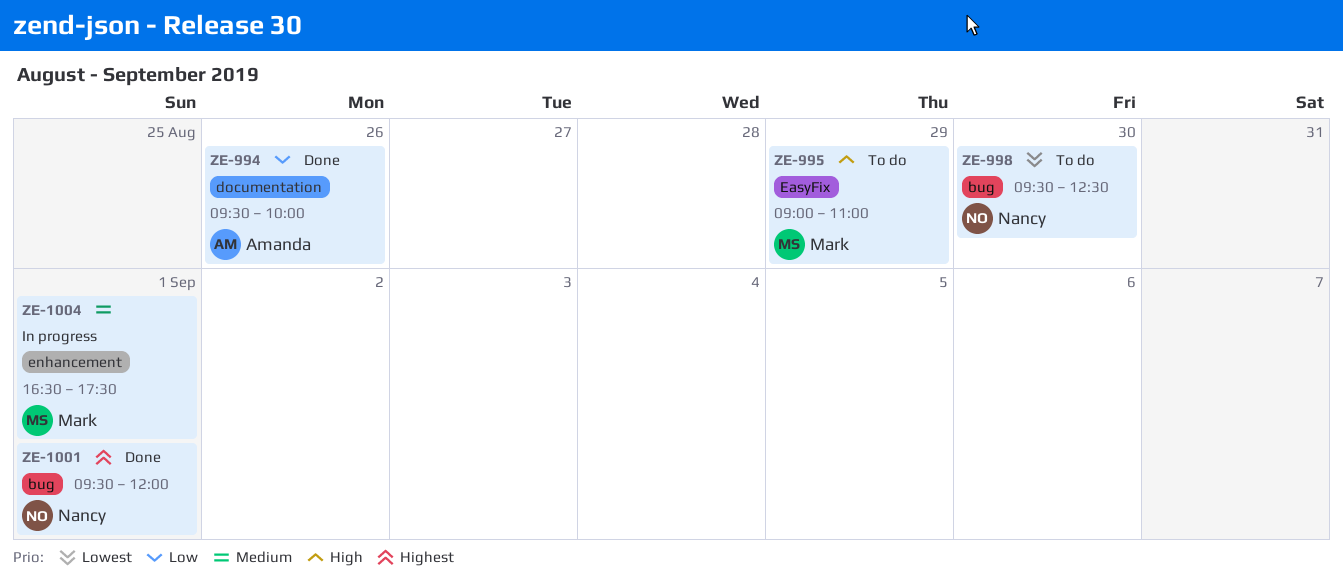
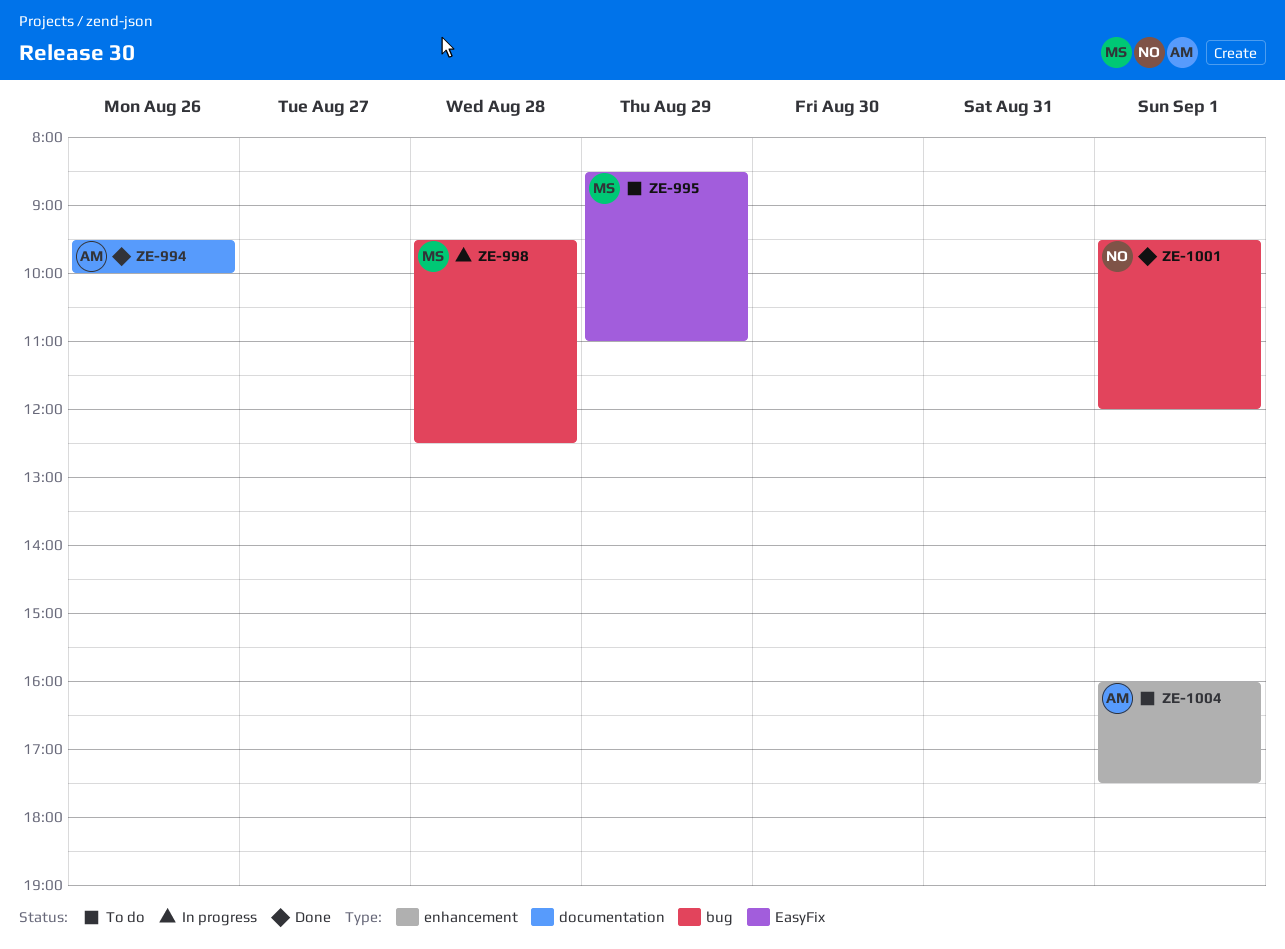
ZE-995, begins: 09:00 -> 08:30
ZE-998, status: To do -> In progress
ZE-998, owner: Nancy -> Mark
ZE-998, day: Aug 30 -> Aug 28
ZE-1004, status: In progress -> To do
ZE-1004, owner: Mark -> Amanda
ZE-1004, begins: 16:30 -> 16:00

